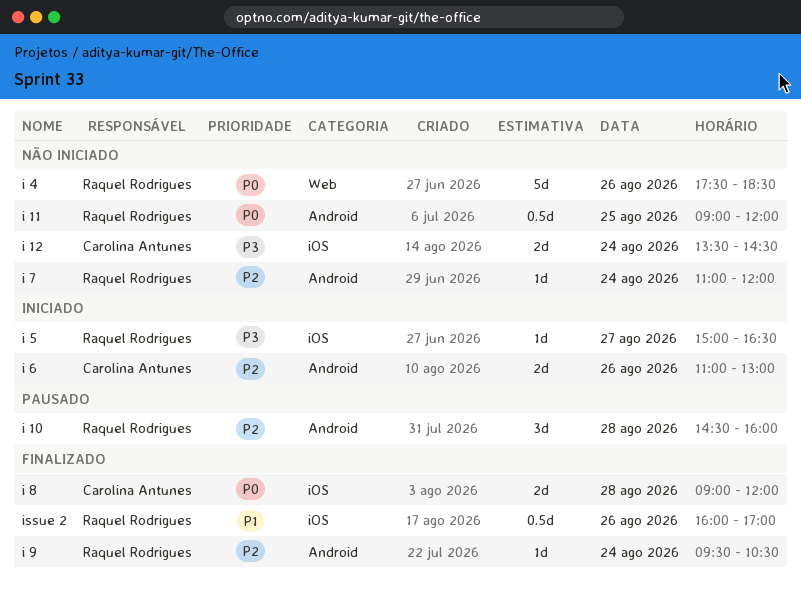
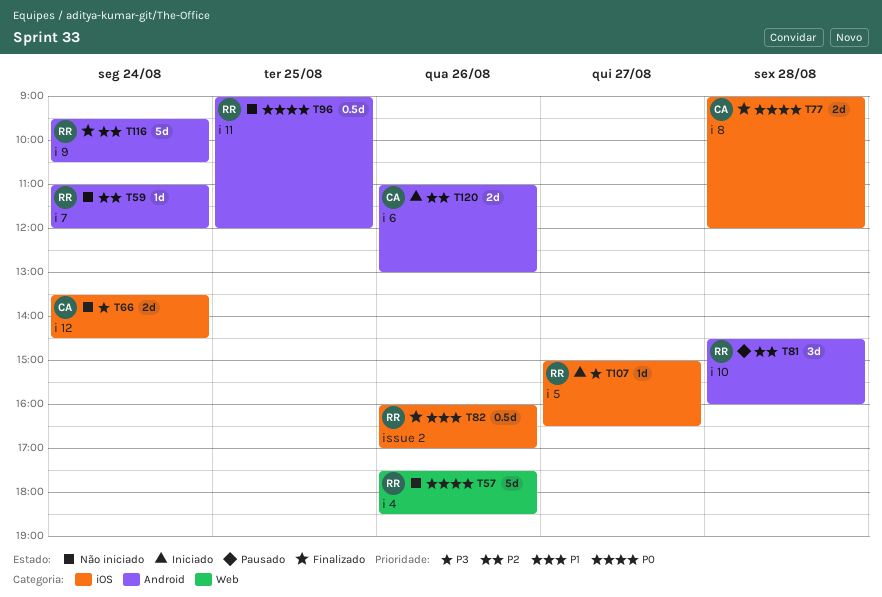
i 9, estimate: 1d -> 5d

